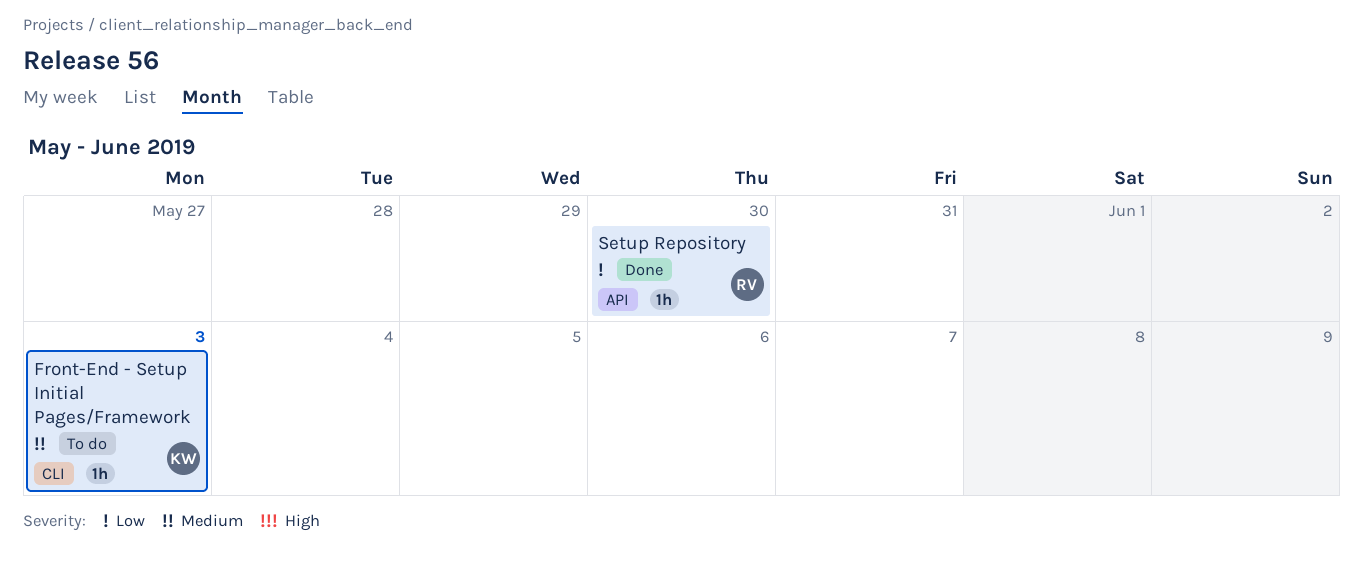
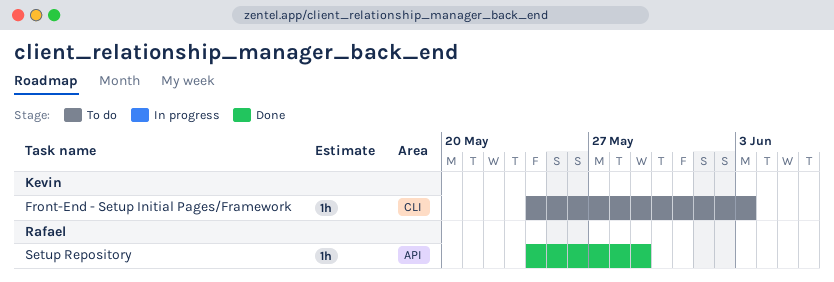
Setup Repository, due: May 30 -> May 29

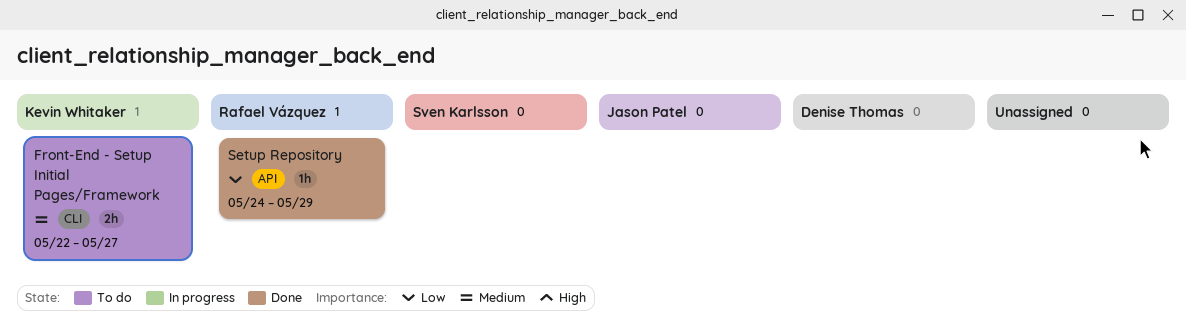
Front-End - Setup Initial Pages/Framework, estimate: 1h -> 2h
Front-End - Setup Initial Pages/Framework, start: May 24 -> May 22
Front-End - Setup Initial Pages/Framework, due: Jun 3 -> May 27

